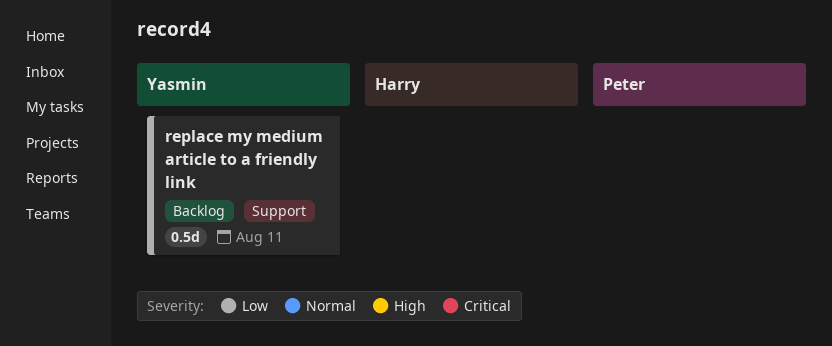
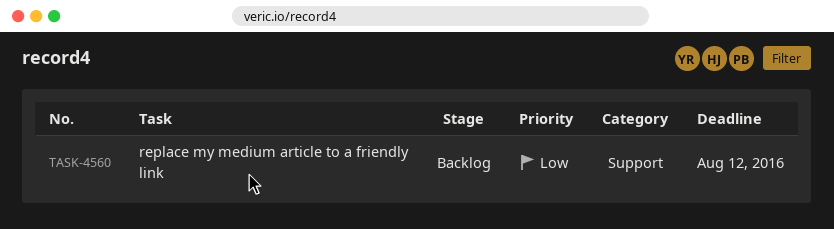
replace my medium article to a friendly link, due: Aug 11 -> Aug 12

